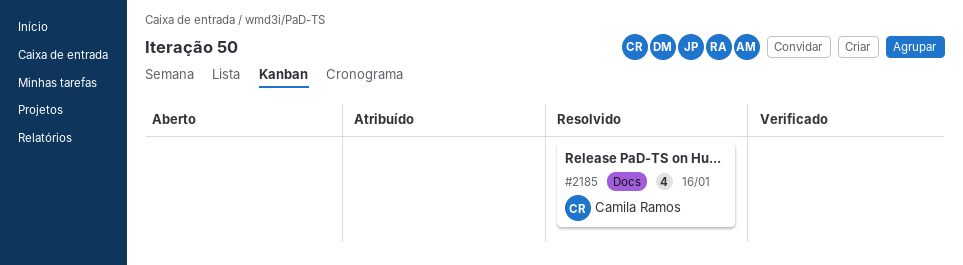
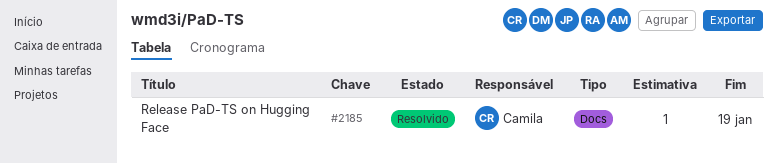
#2185, estimate: 4 -> 1
#2185, due: Jan 16 -> Jan 19

